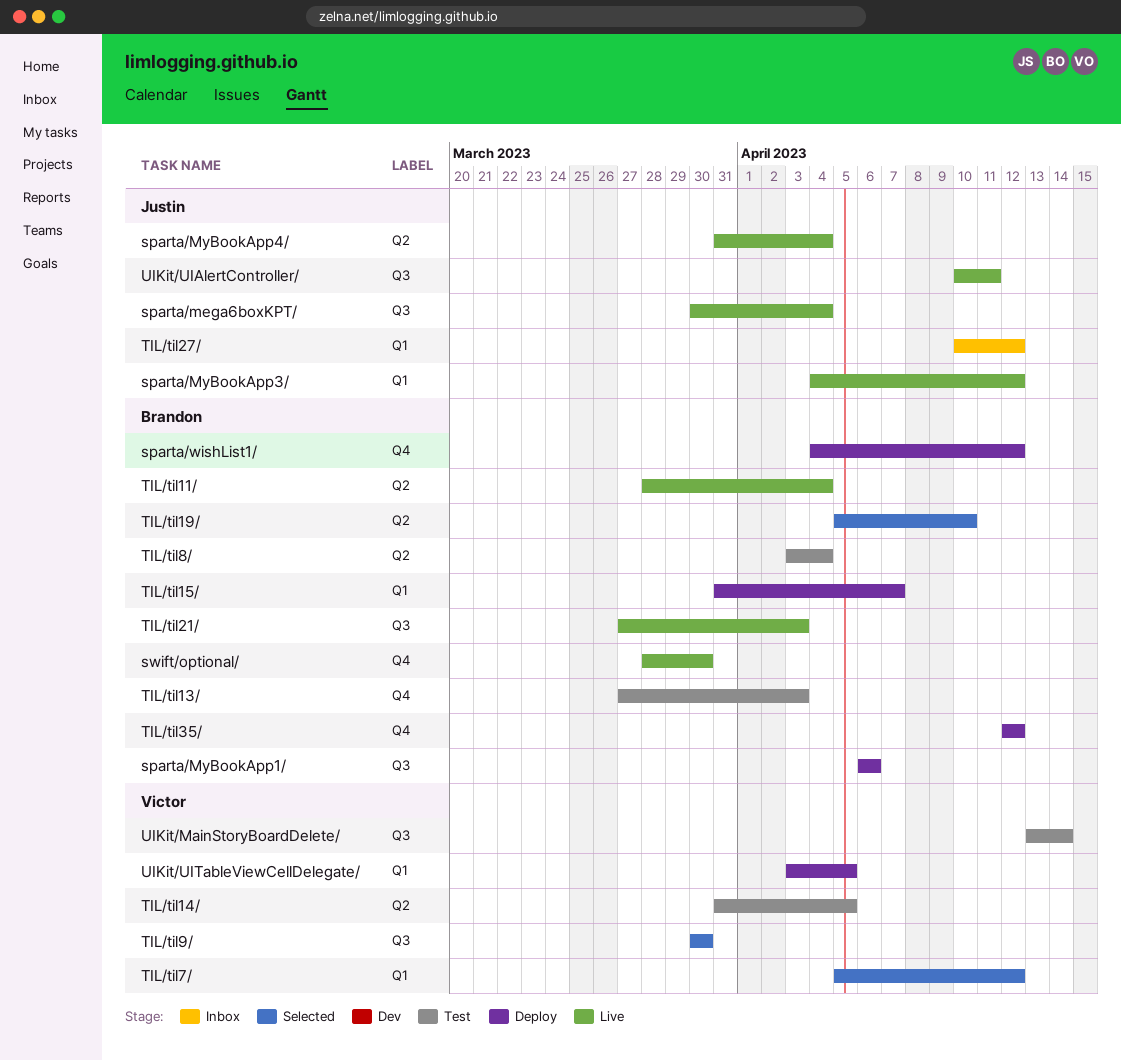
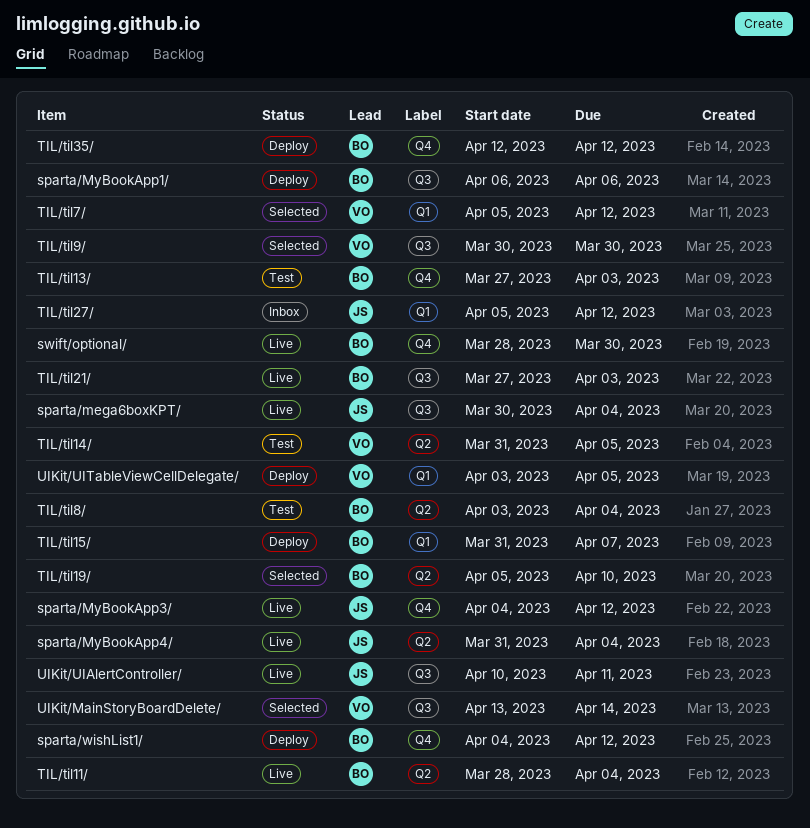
sparta/MyBookApp3/, label: Q1 -> Q4
TIL/til27/, start: Apr 10 -> Apr 5
UIKit/MainStoryBoardDelete/, status: Test -> Selected

